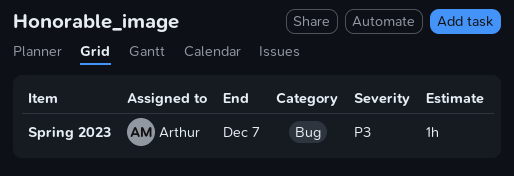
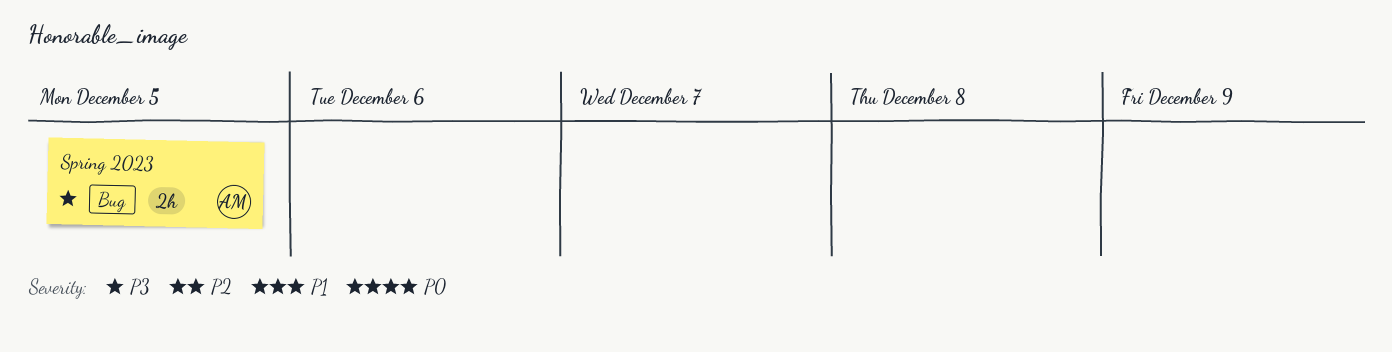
Spring 2023, estimate: 1h -> 2h
Spring 2023, due: Dec 7 -> Dec 5

